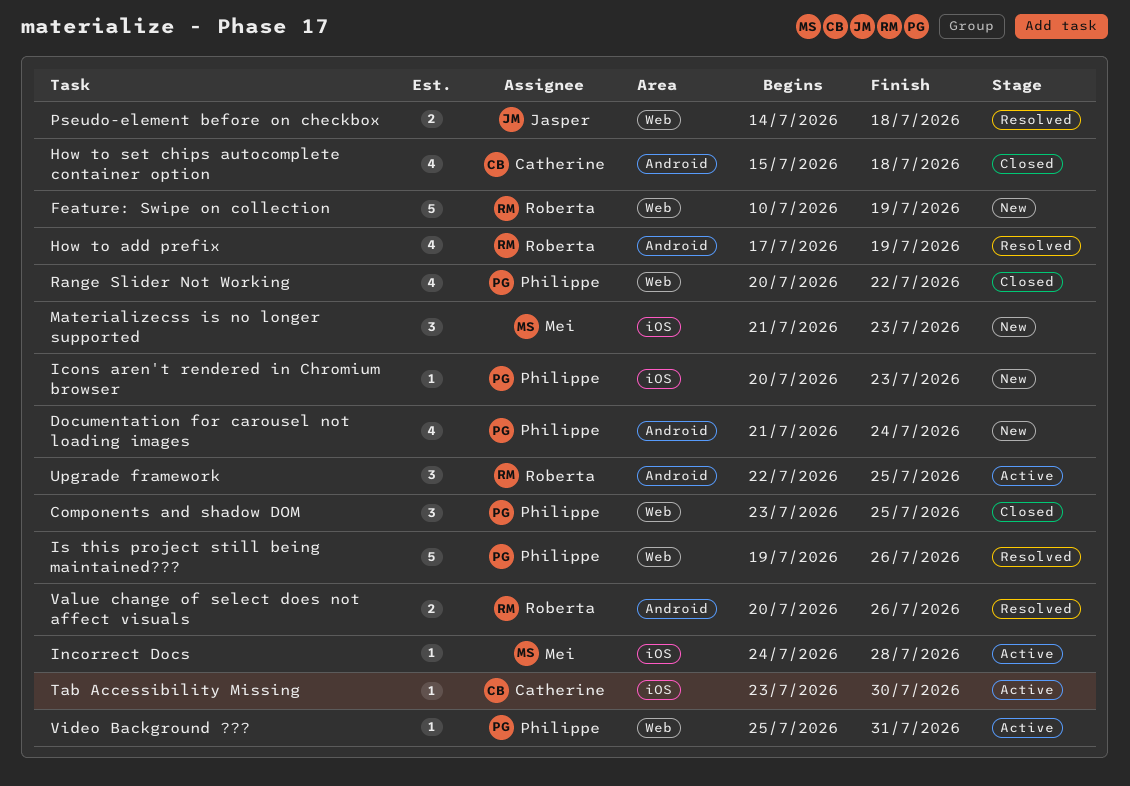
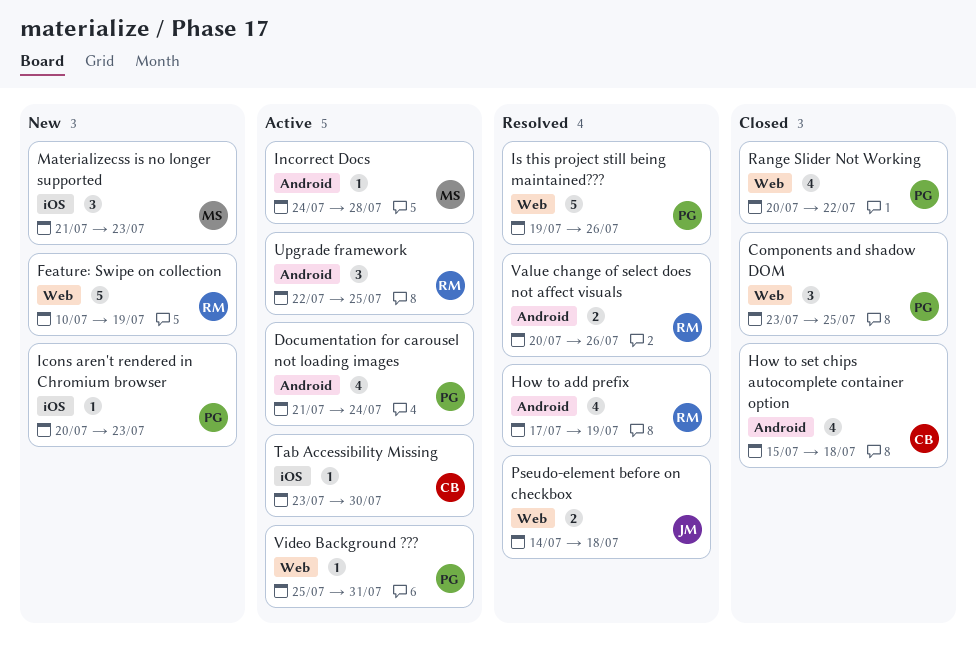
Documentation for carousel not loading images, status: New -> Active
Incorrect Docs, label: iOS -> Android

